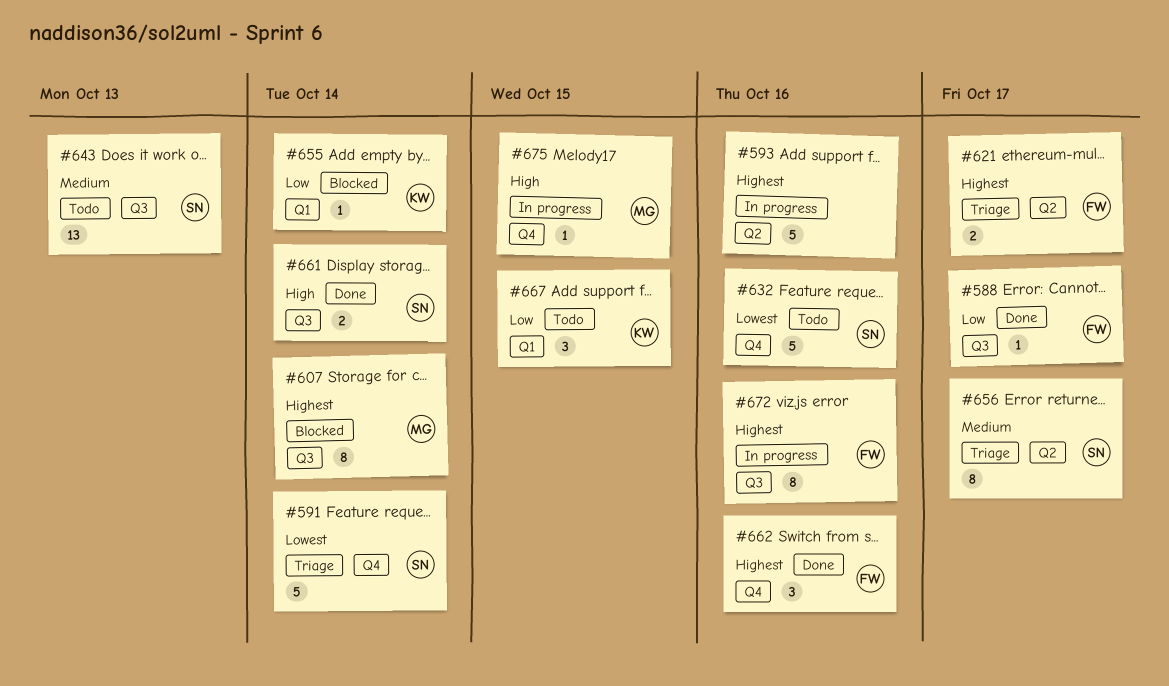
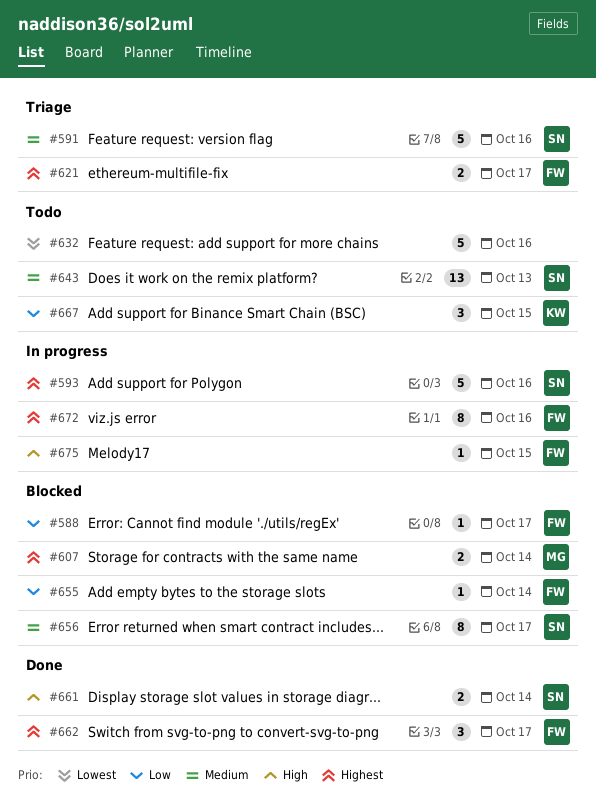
#588, status: Done -> Blocked
#591, priority: Lowest -> Medium
#591, due: Oct 14 -> Oct 16
#593, owner: none -> SN
#607, estimate: 8 -> 2
#632, owner: SN -> none
#655, owner: KW -> FW
#656, status: Triage -> Blocked
#662, due: Oct 16 -> Oct 17
#675, owner: MG -> FW

